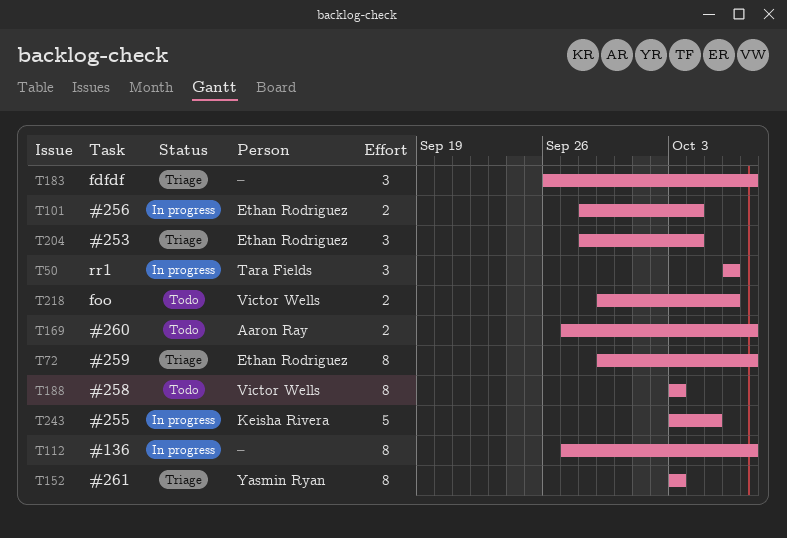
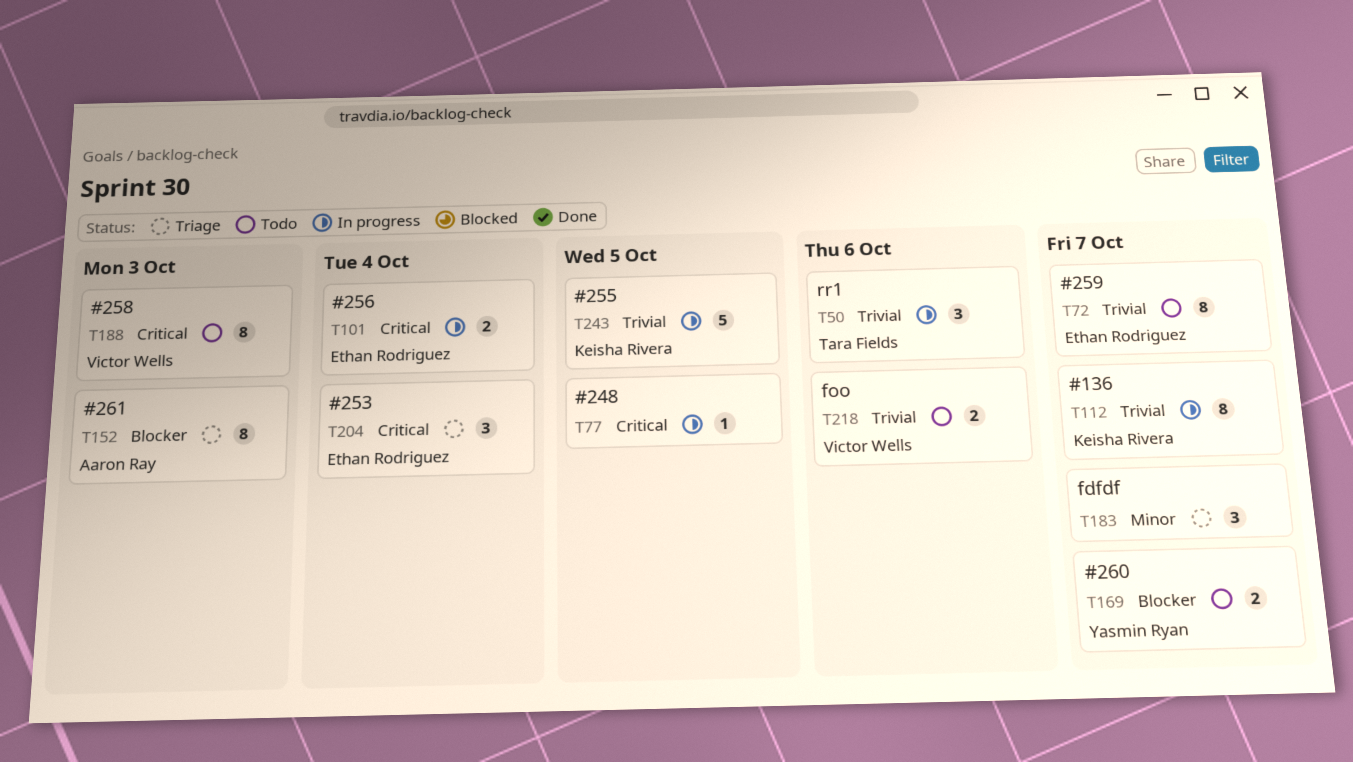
T72, status: Triage -> Todo
T77: none -> present
T112, owner: none -> Keisha Rivera
T152, owner: Yasmin Ryan -> Aaron Ray
T169, owner: Aaron Ray -> Yasmin Ryan

